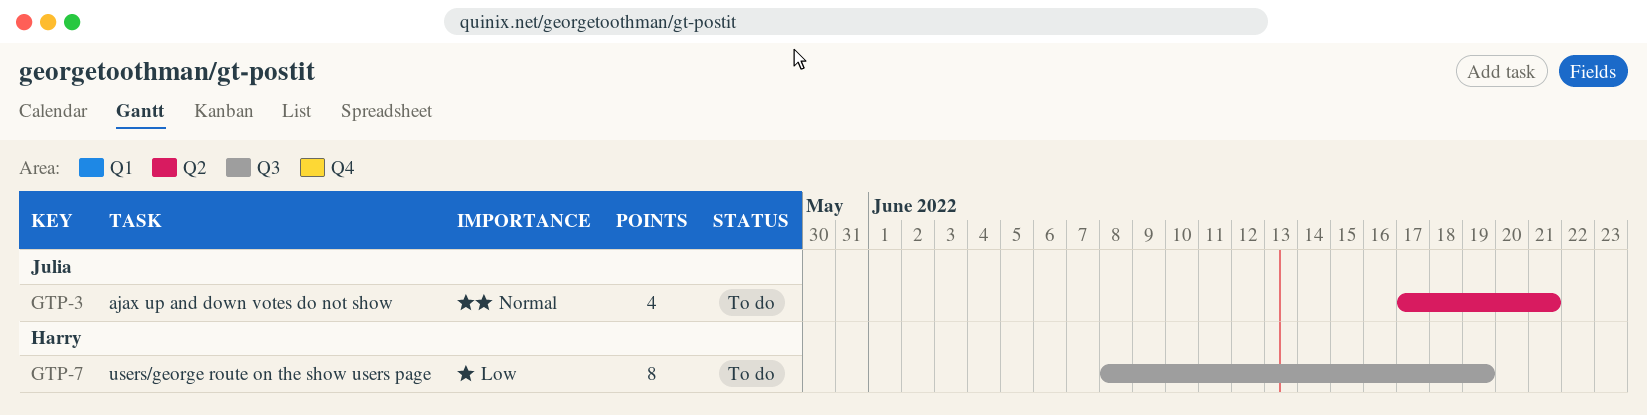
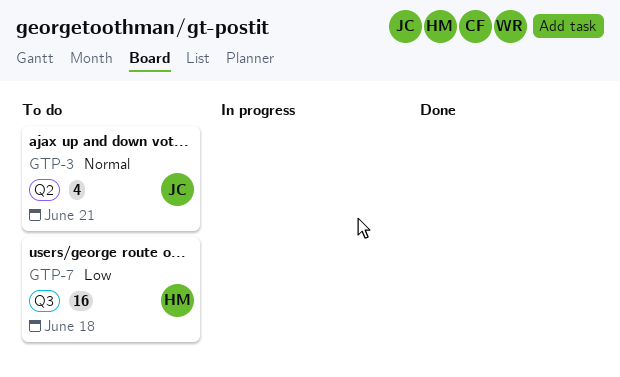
GTP-7, estimate: 8 -> 16
GTP-7, due: Jun 19 -> Jun 18

